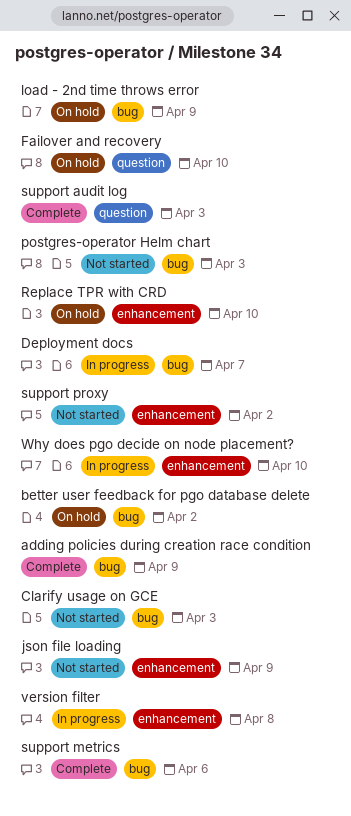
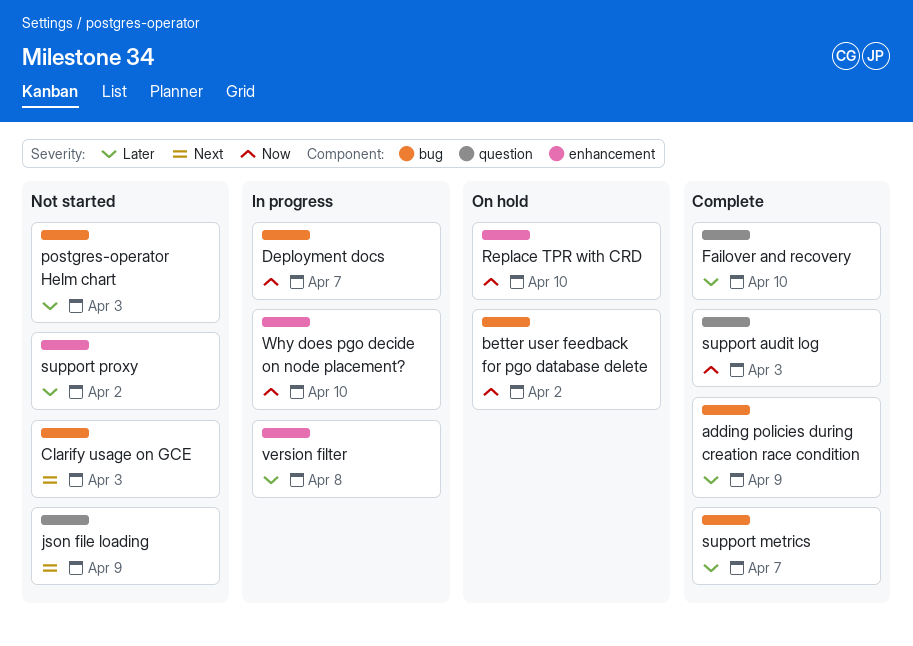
Failover and recovery, status: On hold -> Complete
json file loading, label: enhancement -> question
load - 2nd time throws error: present -> none
support metrics, due: Apr 6 -> Apr 7

